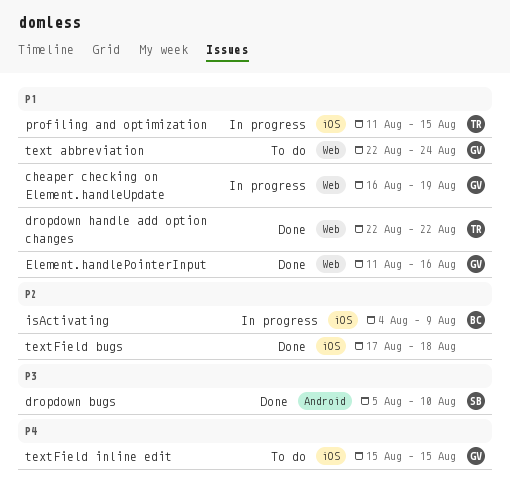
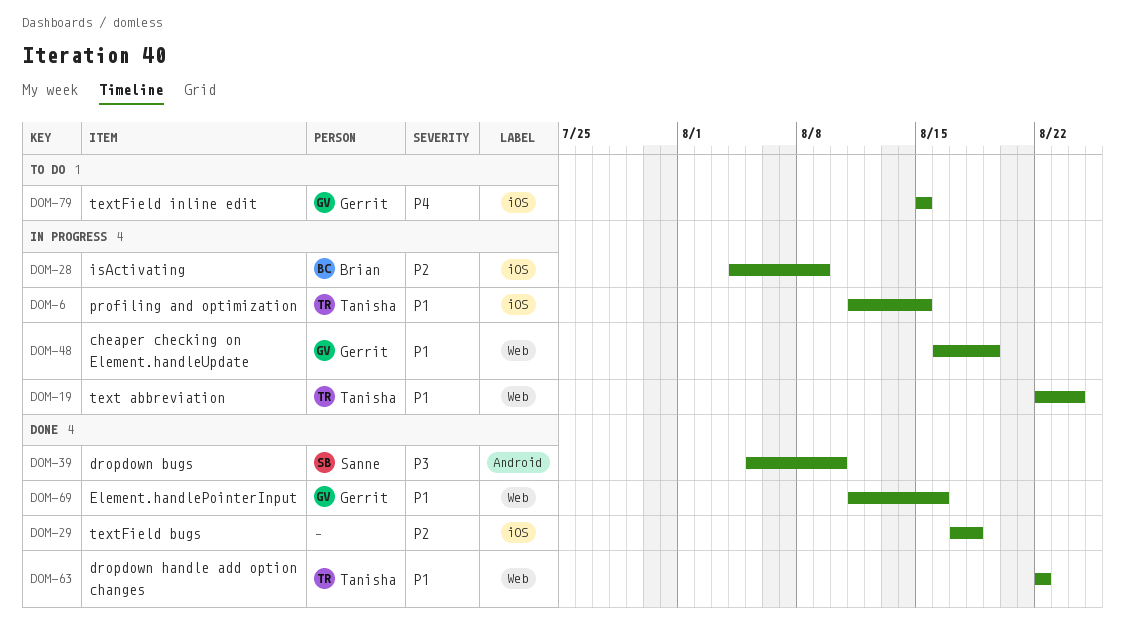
text abbreviation, status: To do -> In progress
text abbreviation, owner: Gerrit -> Tanisha

